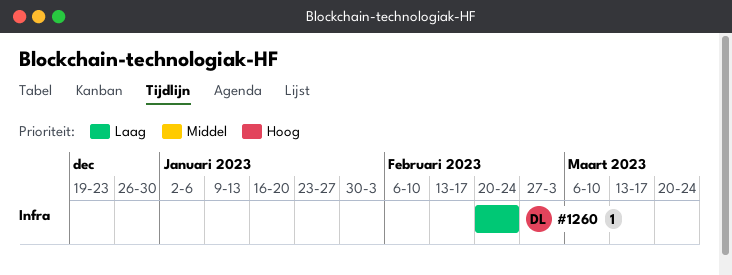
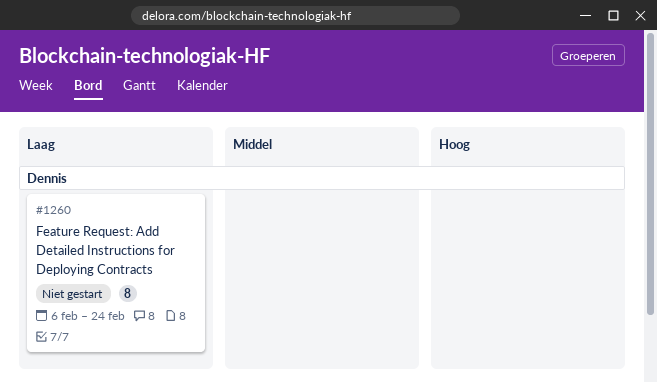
#1260, estimate: 1 -> 8
#1260, start: Feb 20 -> Feb 6

